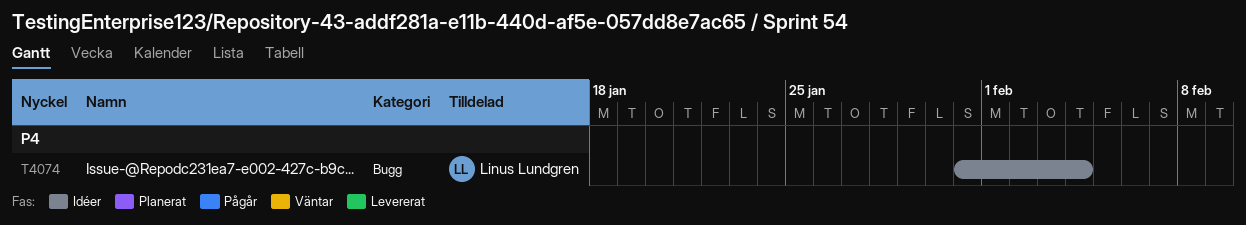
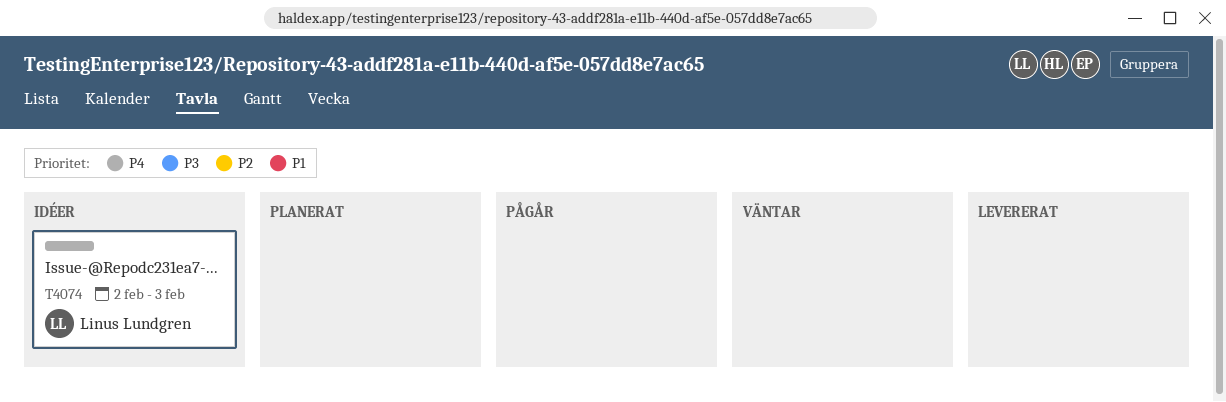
T4074, start: Jan 31 -> Feb 2
T4074, due: Feb 4 -> Feb 3

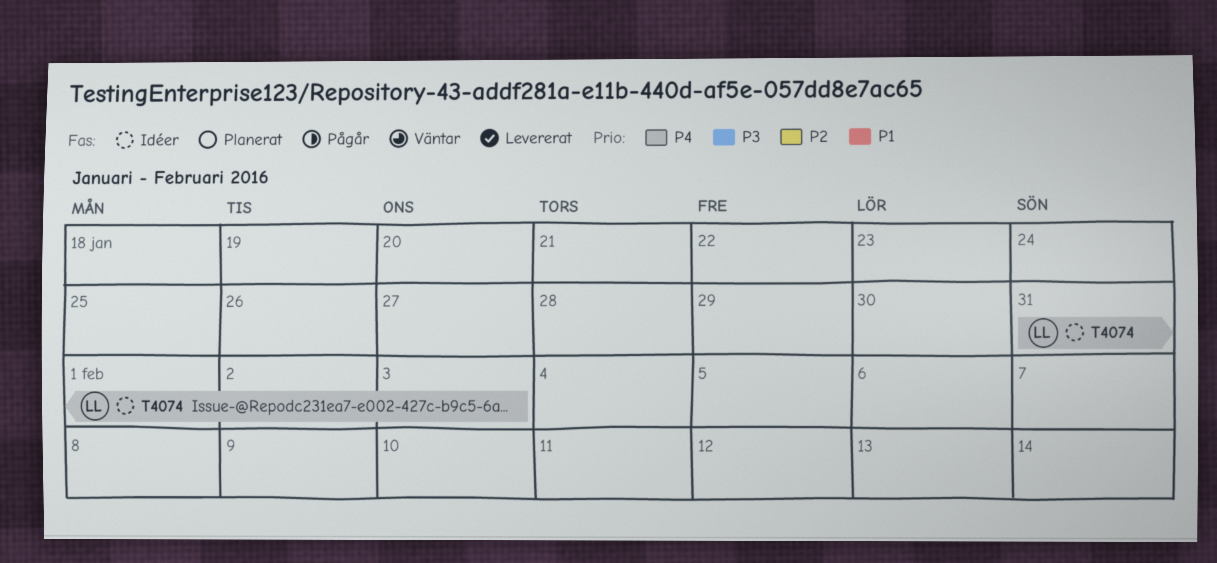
T4074, start: Feb 2 -> Jan 31

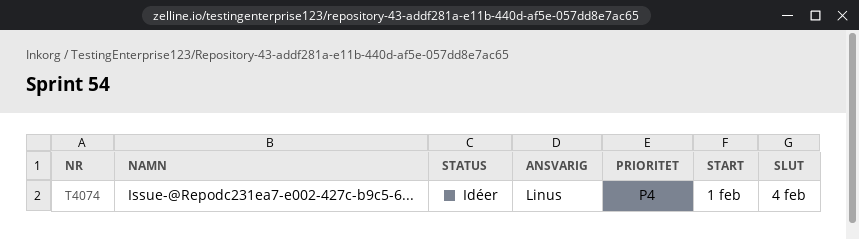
T4074, start: Jan 31 -> Feb 1
T4074, due: Feb 3 -> Feb 4

